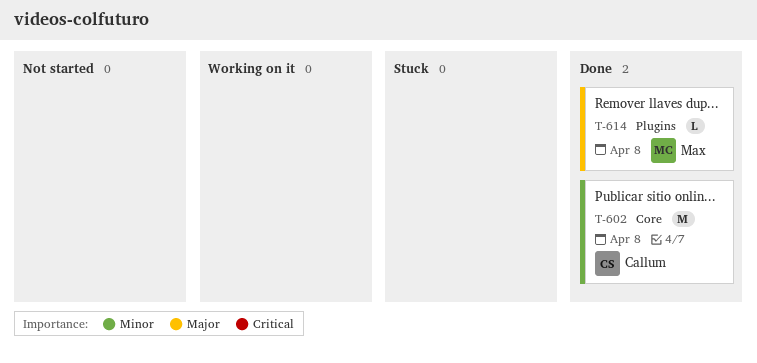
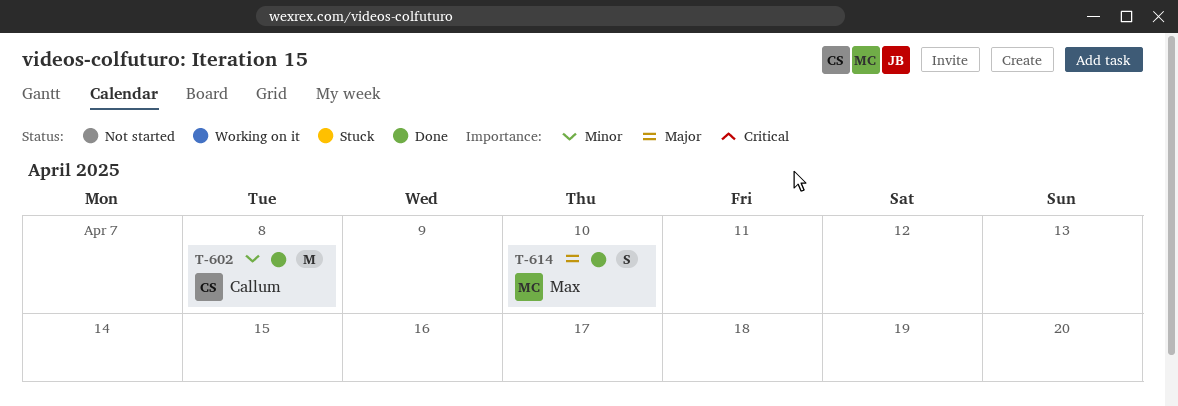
T-614, estimate: L -> S
T-614, due: Apr 8 -> Apr 10

